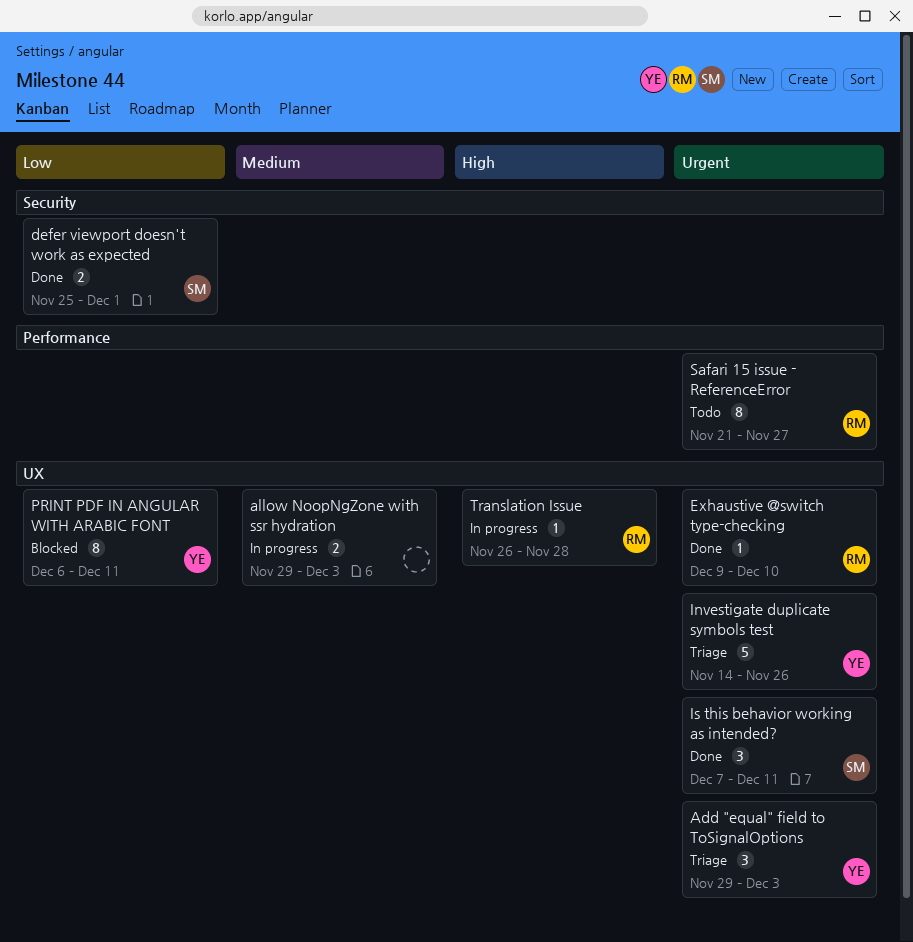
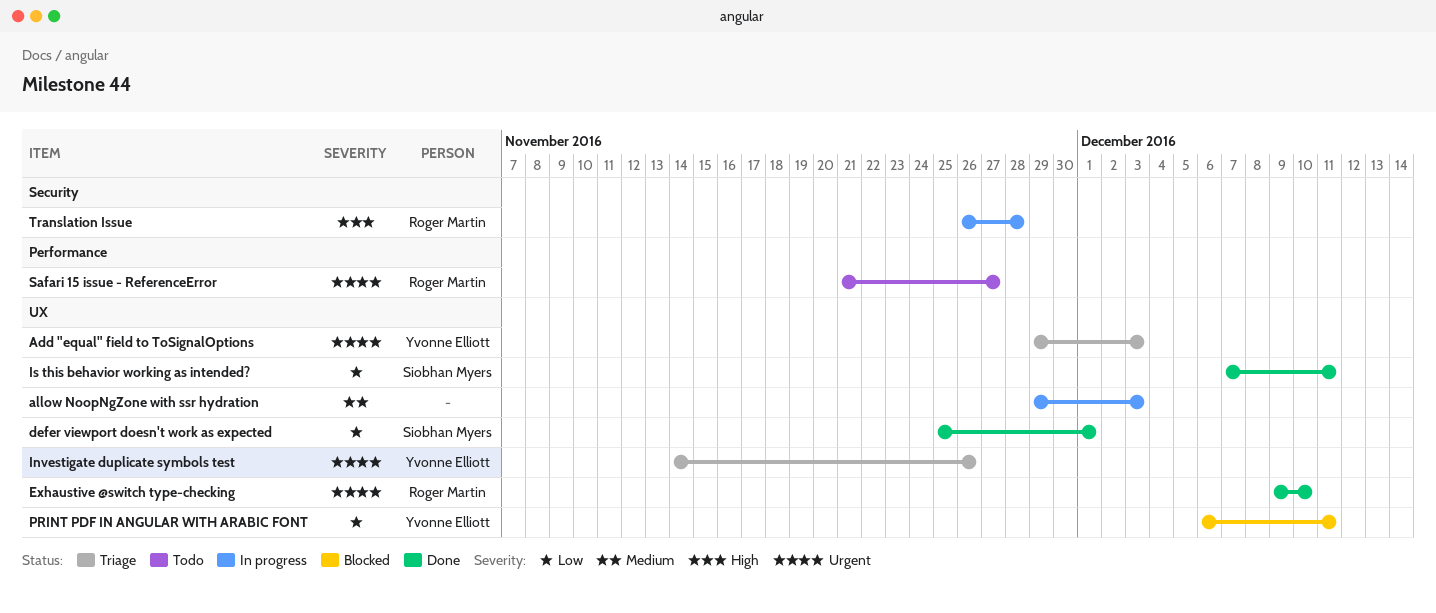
defer viewport doesn't work as expected, label: Security -> UX
Is this behavior working as intended?, priority: Urgent -> Low
Translation Issue, label: UX -> Security

